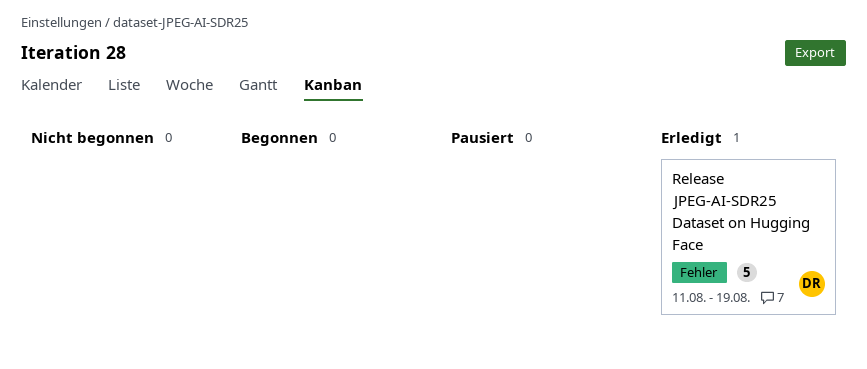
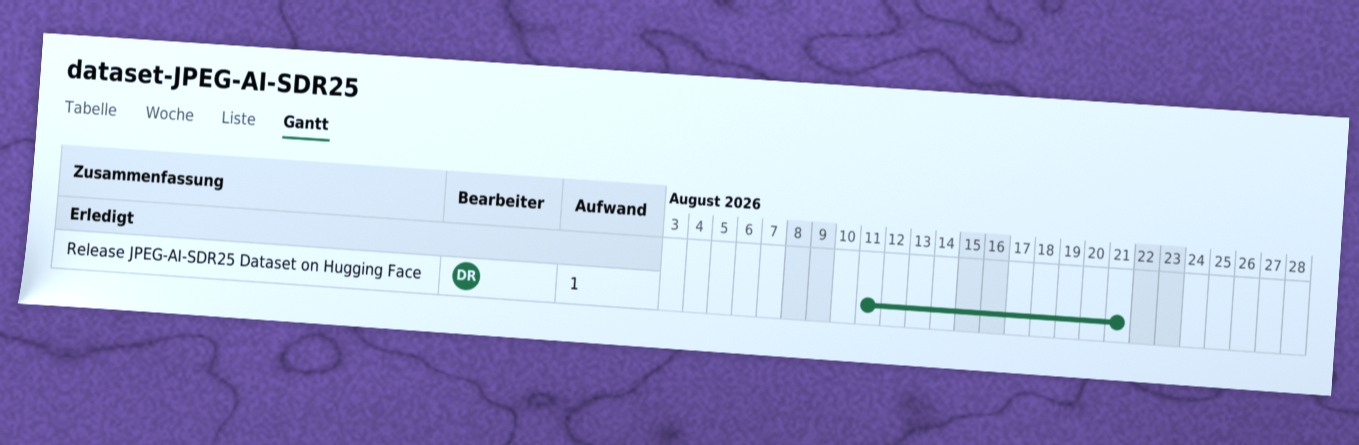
Release JPEG-AI-SDR25 Dataset on Hugging Face, estimate: 5 -> 1
Release JPEG-AI-SDR25 Dataset on Hugging Face, due: Aug 19 -> Aug 21

